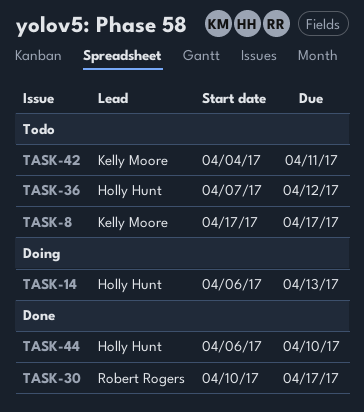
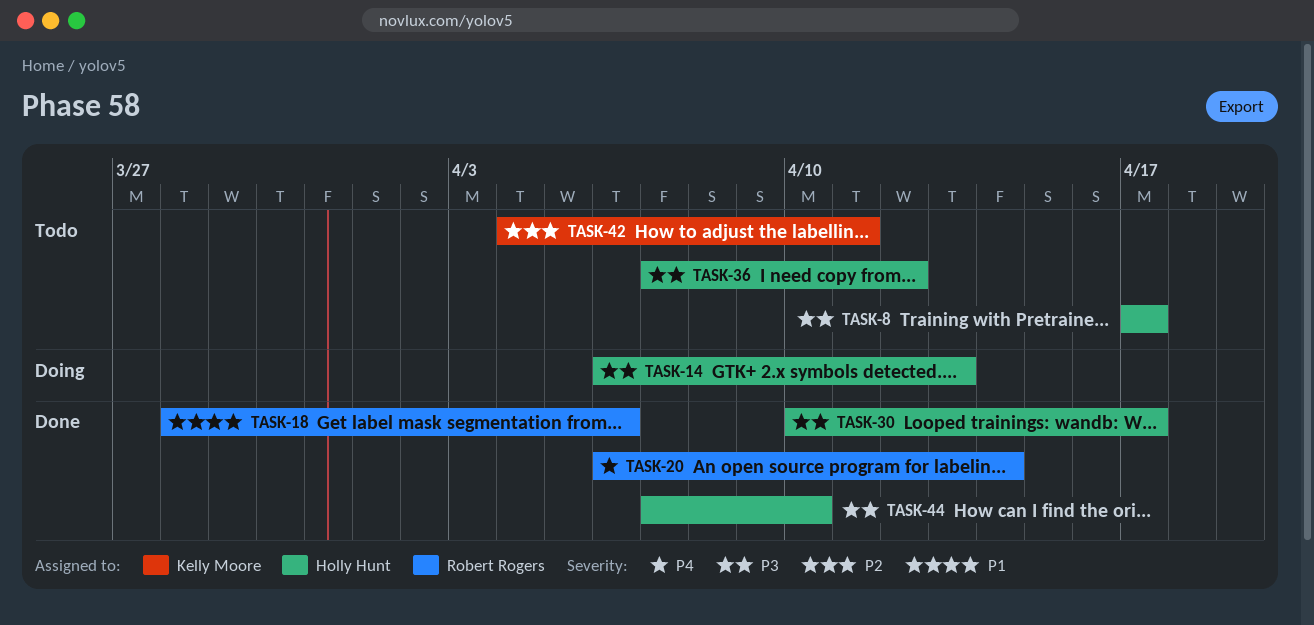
TASK-8, owner: Kelly Moore -> Holly Hunt
TASK-18: none -> present
TASK-20: none -> present
TASK-30, owner: Robert Rogers -> Holly Hunt
TASK-44, start: Apr 6 -> Apr 7

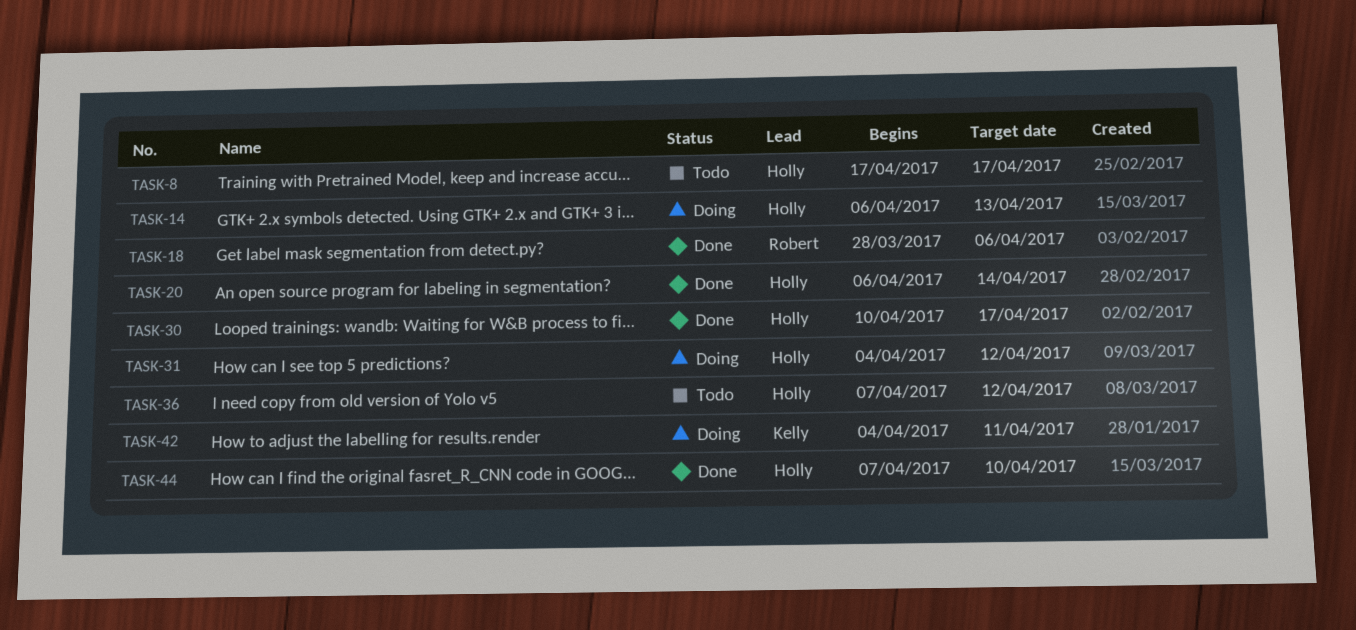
TASK-20, owner: Robert Rogers -> Holly Hunt
TASK-31: none -> present
TASK-42, status: Todo -> Doing

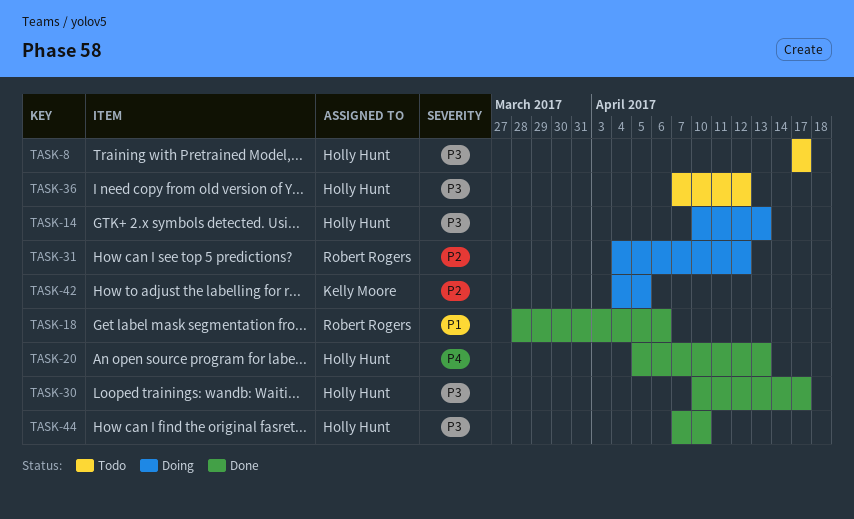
TASK-14, start: Apr 6 -> Apr 10
TASK-20, start: Apr 6 -> Apr 5
TASK-20, due: Apr 14 -> Apr 13
TASK-31, owner: Holly Hunt -> Robert Rogers
TASK-42, due: Apr 11 -> Apr 5

